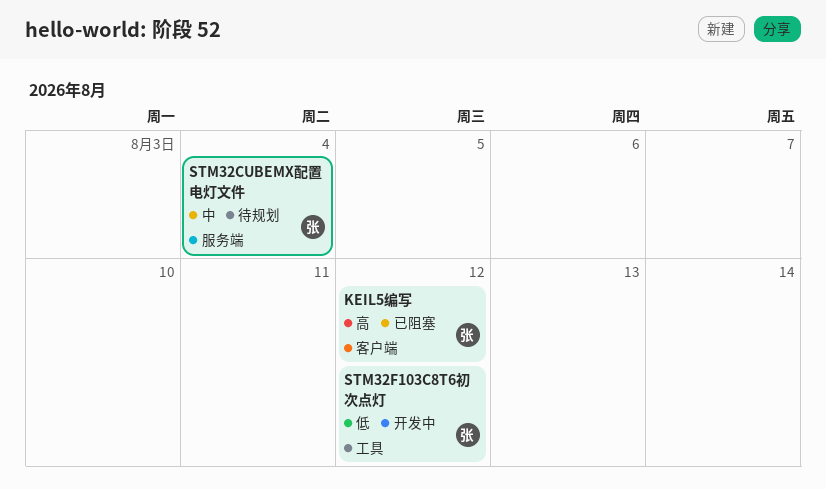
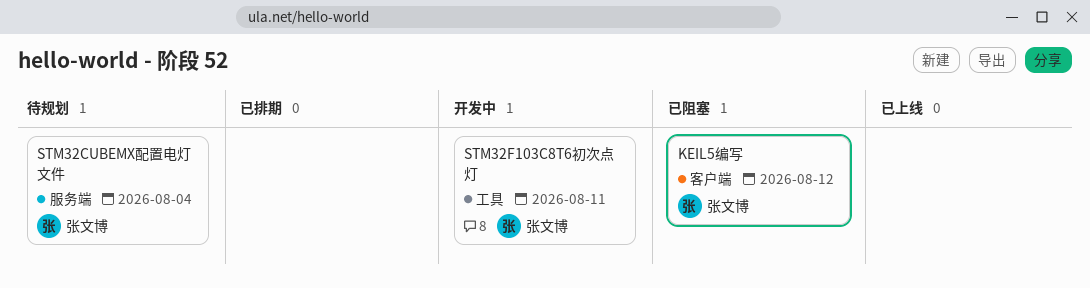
STM32F103C8T6初次点灯, due: Aug 12 -> Aug 11

